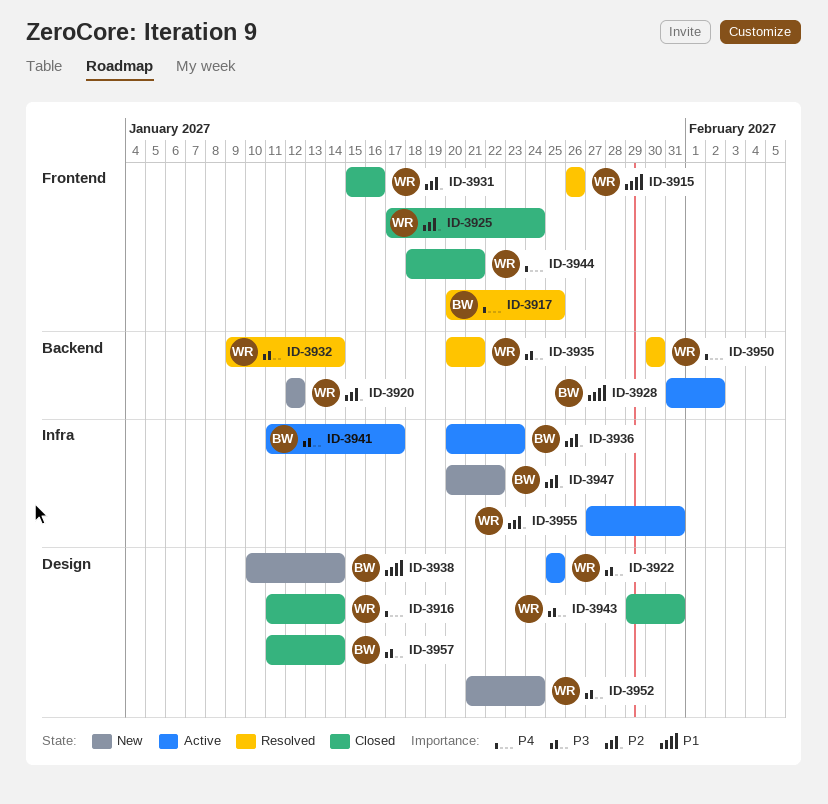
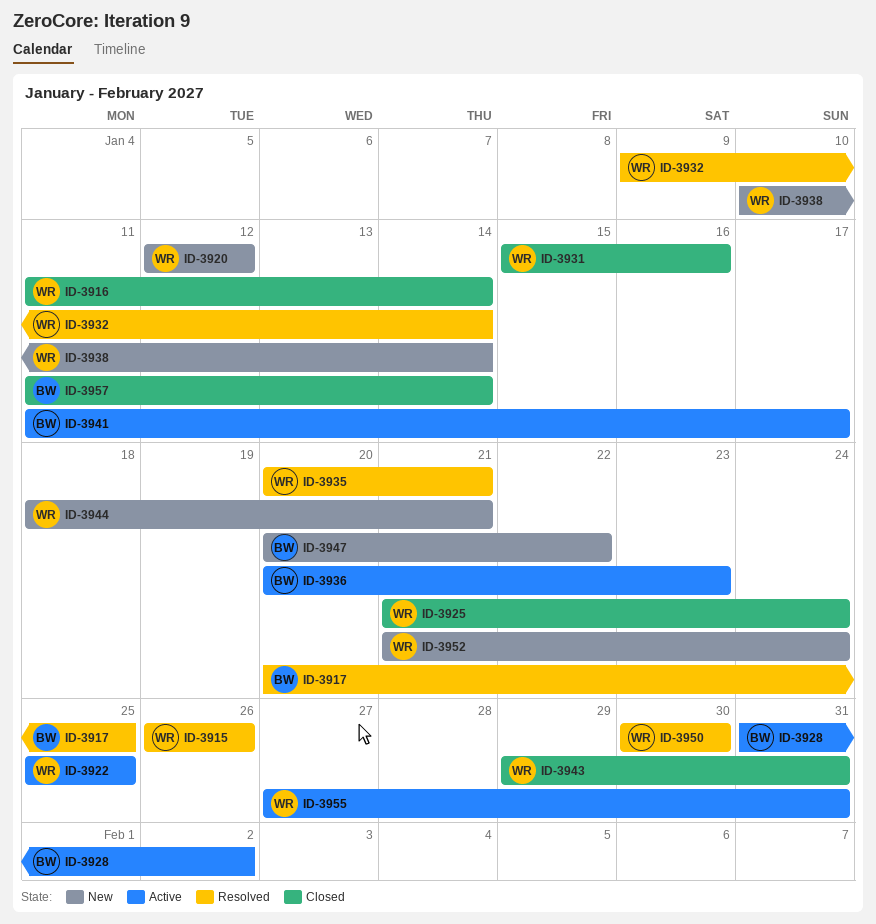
ID-3925, start: Jan 17 -> Jan 21
ID-3938, owner: BW -> WR
ID-3944, status: Closed -> New

